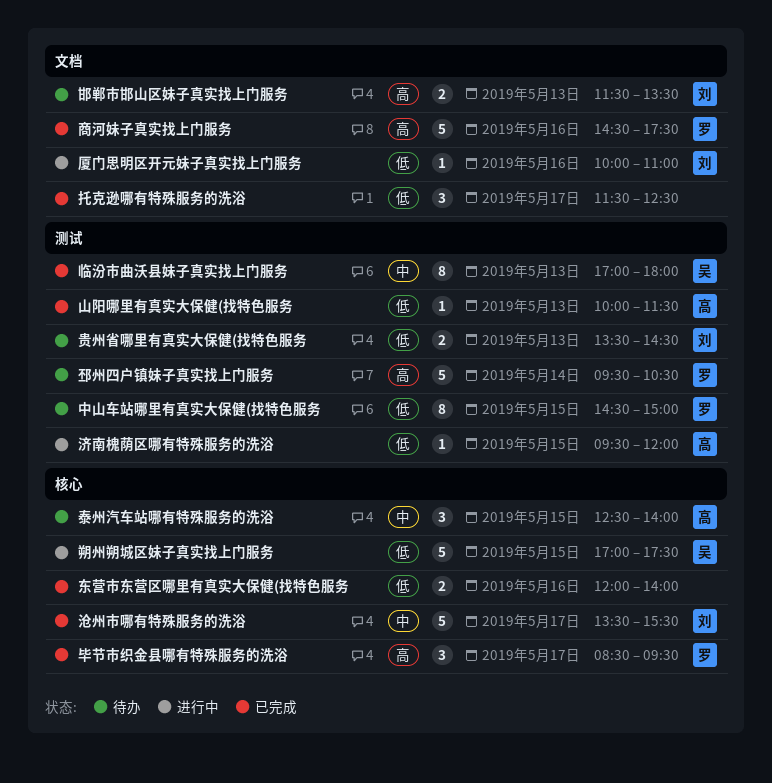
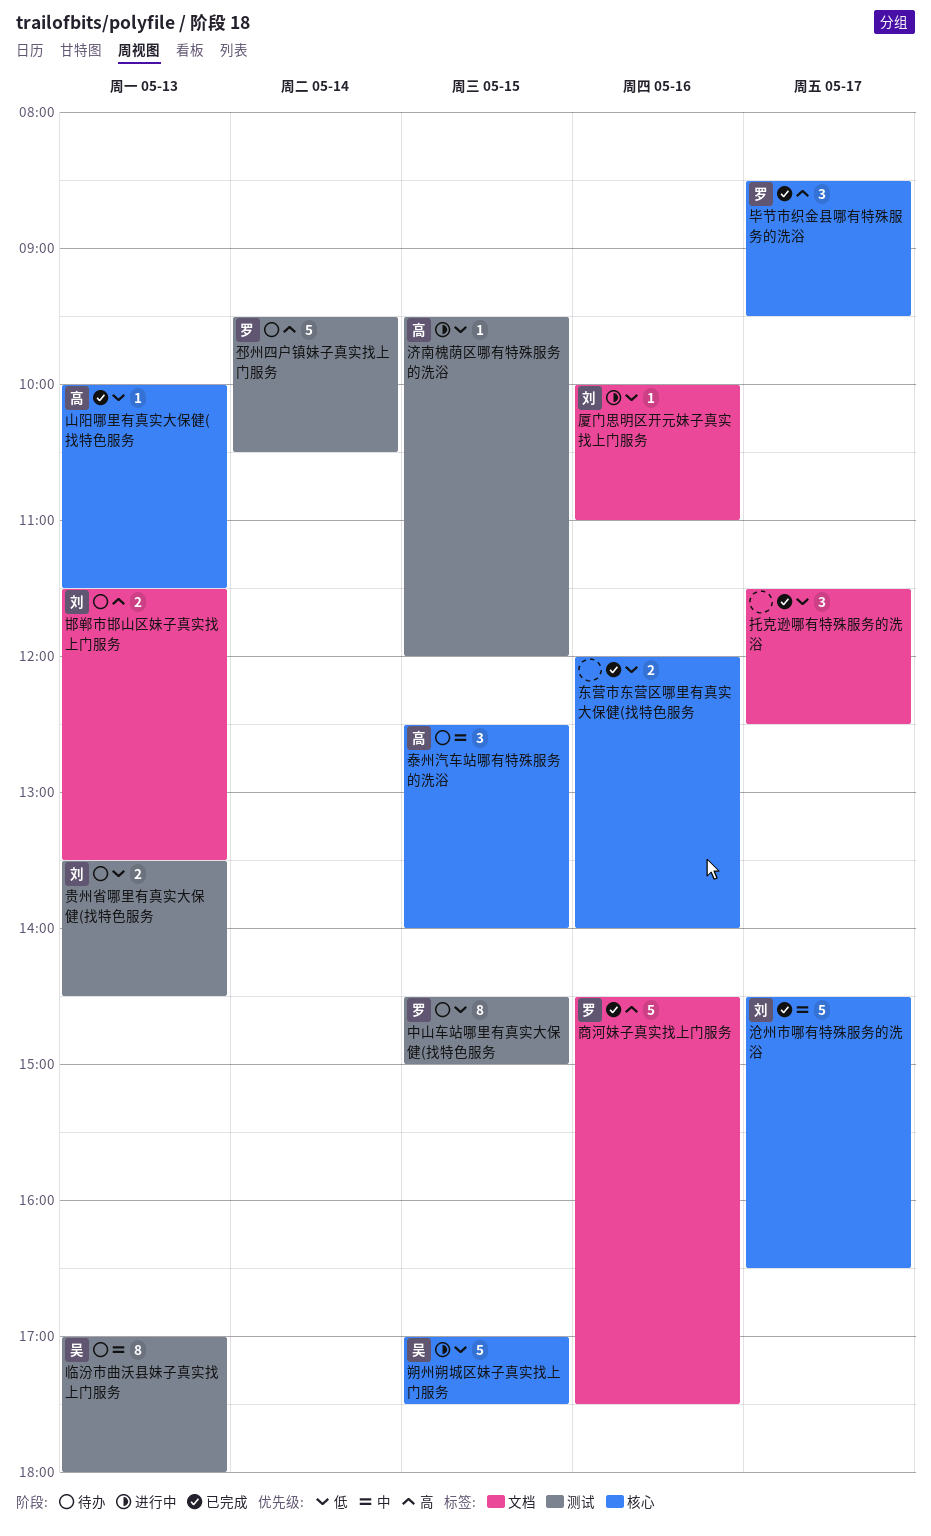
临汾市曲沃县妹子真实找上门服务, status: 已完成 -> 待办
山阳哪里有真实大保健(找特色服务, label: 测试 -> 核心
沧州市哪有特殊服务的洗浴, begins: 13:30 -> 14:30
沧州市哪有特殊服务的洗浴, ends: 15:30 -> 16:30

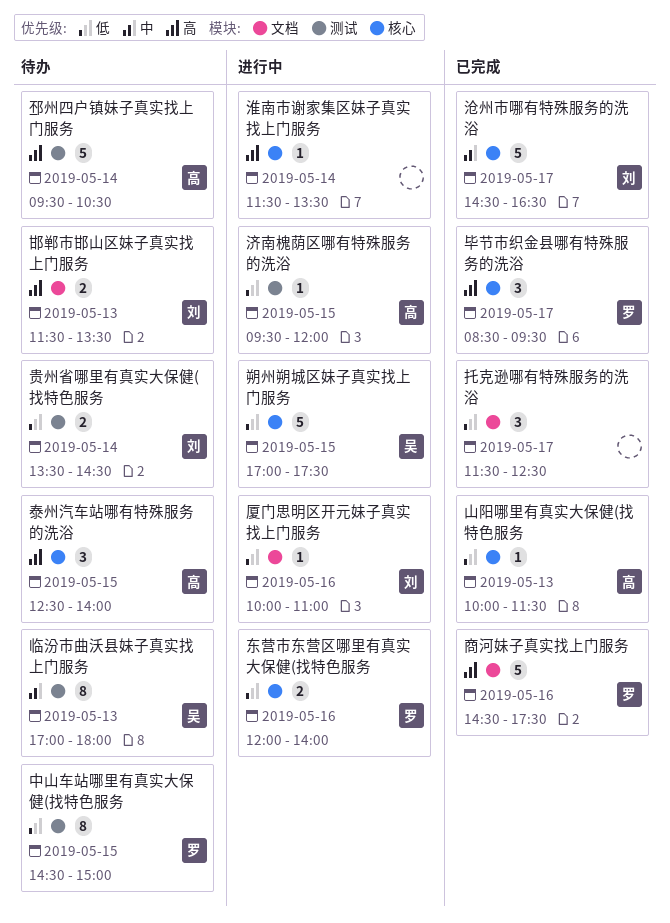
东营市东营区哪里有真实大保健(找特色服务, status: 已完成 -> 进行中
东营市东营区哪里有真实大保健(找特色服务, owner: none -> 罗
泰州汽车站哪有特殊服务的洗浴, priority: 中 -> 高
淮南市谢家集区妹子真实找上门服务: none -> present
贵州省哪里有真实大保健(找特色服务, day: May 13 -> May 14
邳州四户镇妹子真实找上门服务, owner: 罗 -> 高

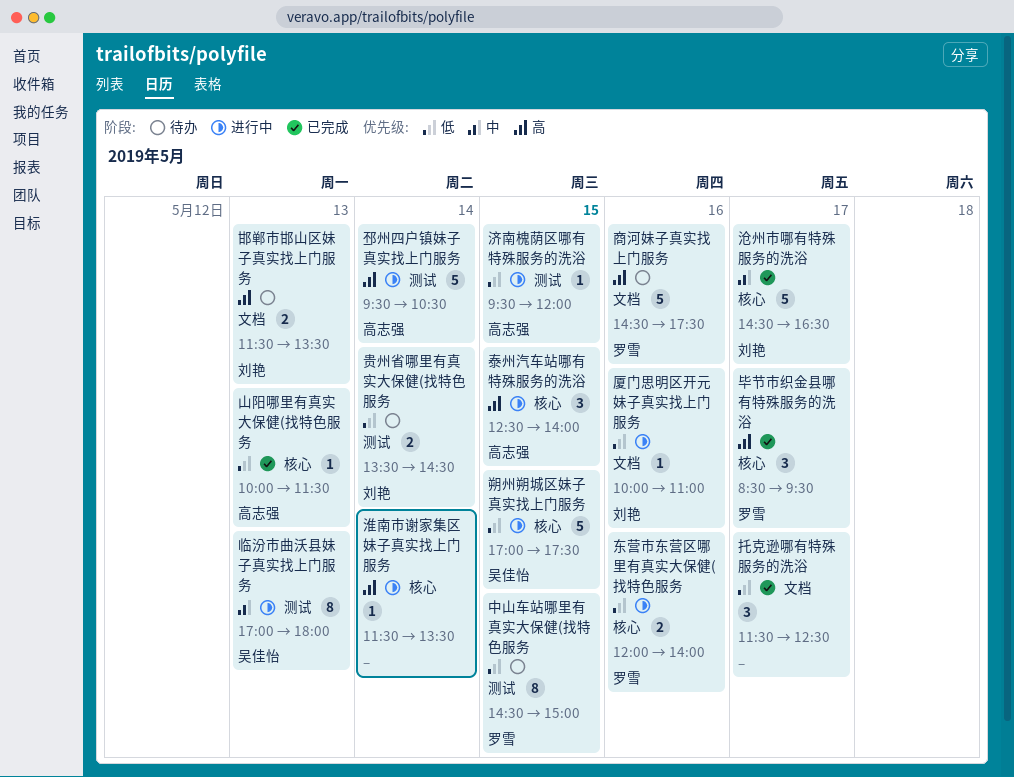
临汾市曲沃县妹子真实找上门服务, status: 待办 -> 进行中
商河妹子真实找上门服务, status: 已完成 -> 待办
泰州汽车站哪有特殊服务的洗浴, status: 待办 -> 进行中
邳州四户镇妹子真实找上门服务, status: 待办 -> 进行中

